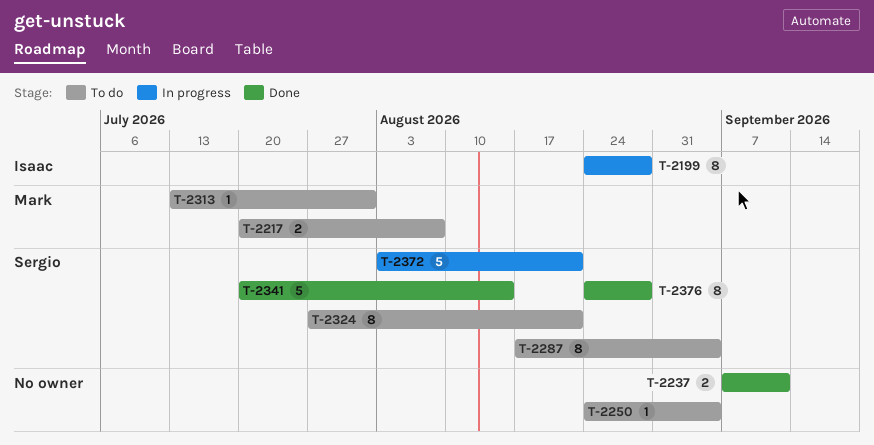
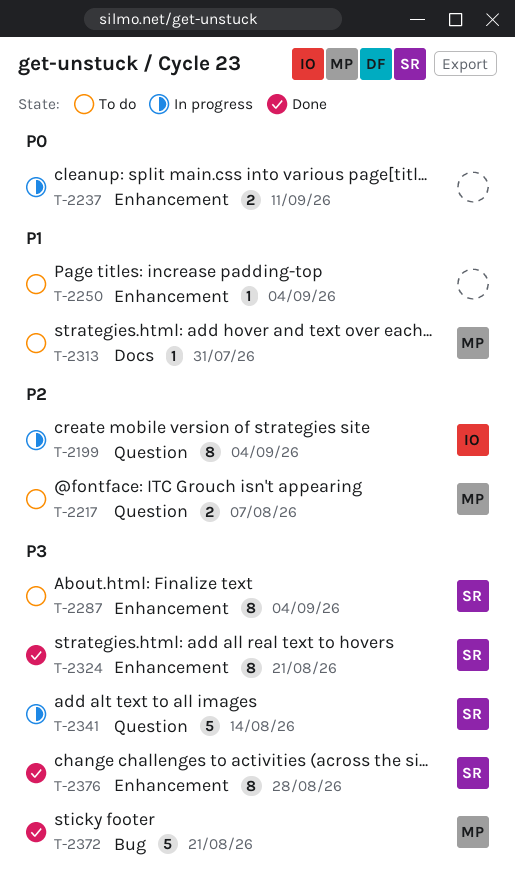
T-2199, due: Aug 28 -> Sep 4
T-2237, status: Done -> In progress
T-2324, status: To do -> Done
T-2341, status: Done -> In progress
T-2372, status: In progress -> Done
T-2372, owner: Sergio -> Mark

